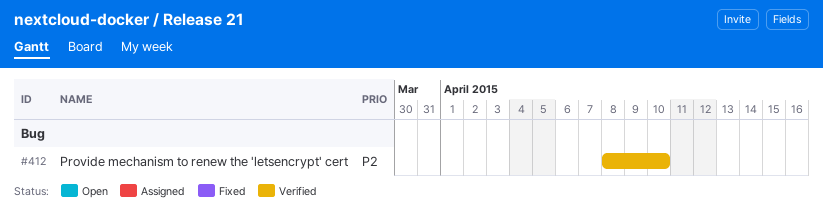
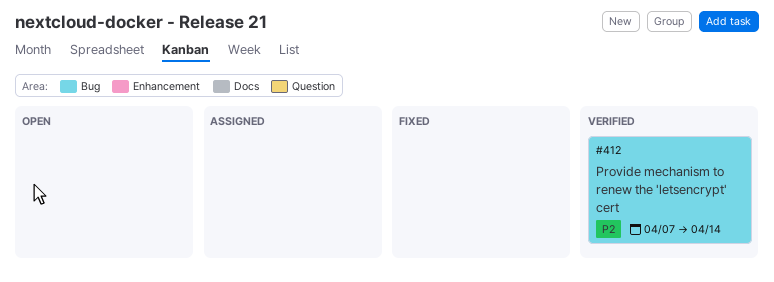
#412, start: Apr 8 -> Apr 7
#412, due: Apr 10 -> Apr 14

